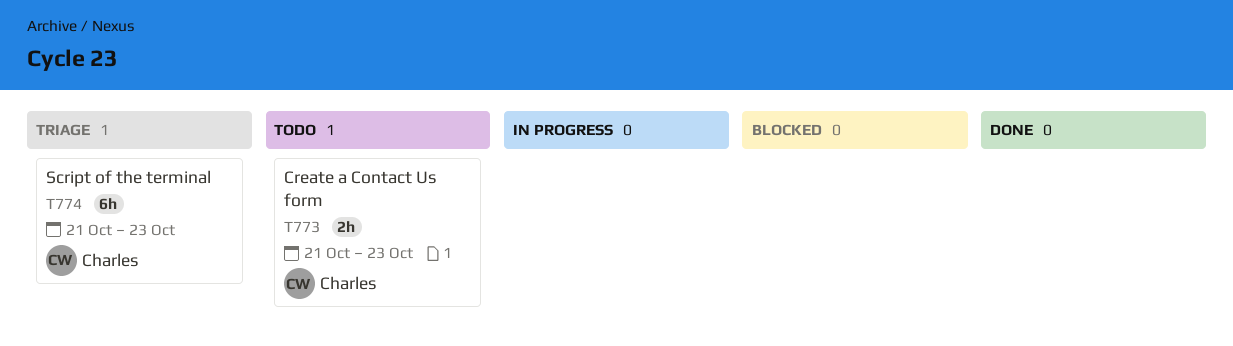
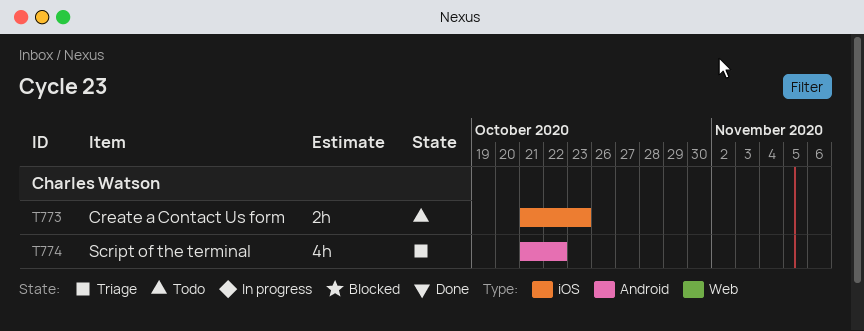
T774, estimate: 6h -> 4h
T774, due: Oct 23 -> Oct 22

